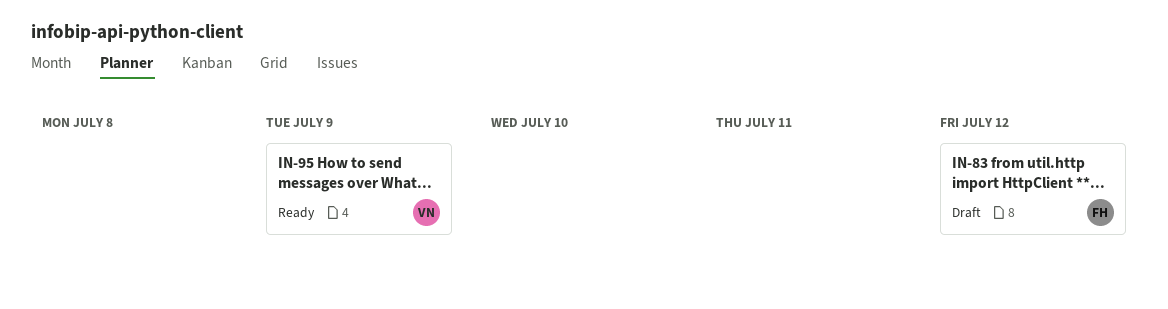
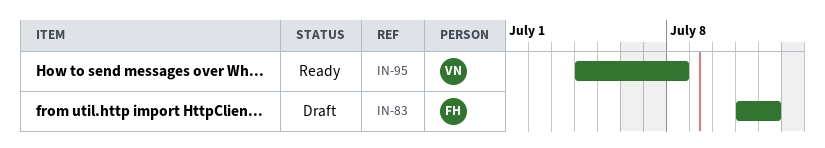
IN-95, due: Jul 9 -> Jul 8

